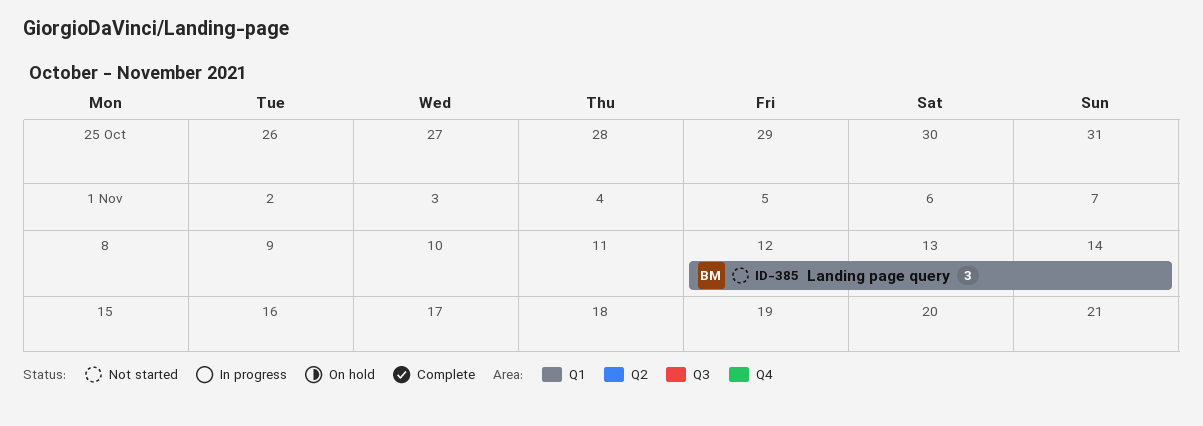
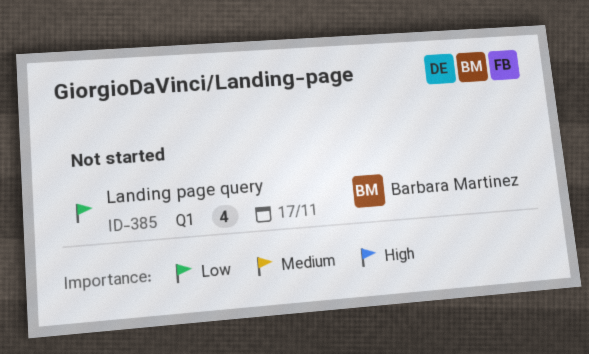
ID-385, estimate: 3 -> 4
ID-385, due: Nov 14 -> Nov 17

